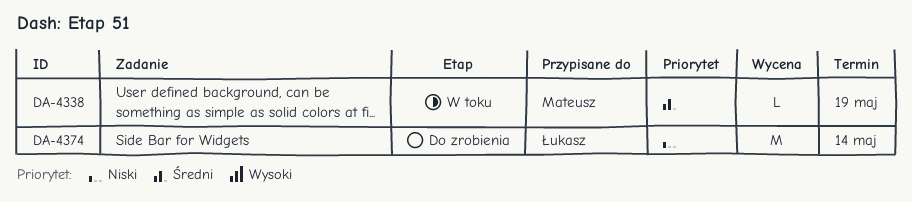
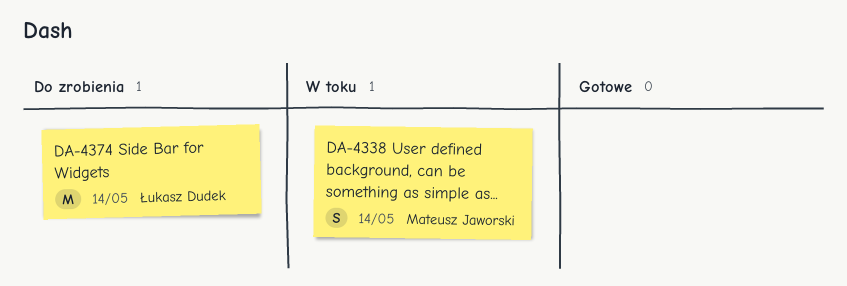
DA-4338, estimate: L -> S
DA-4338, due: May 19 -> May 14

